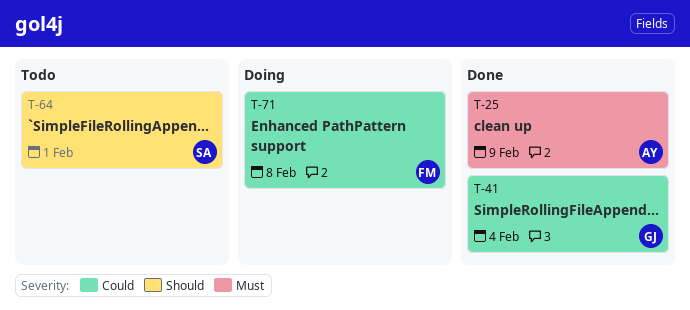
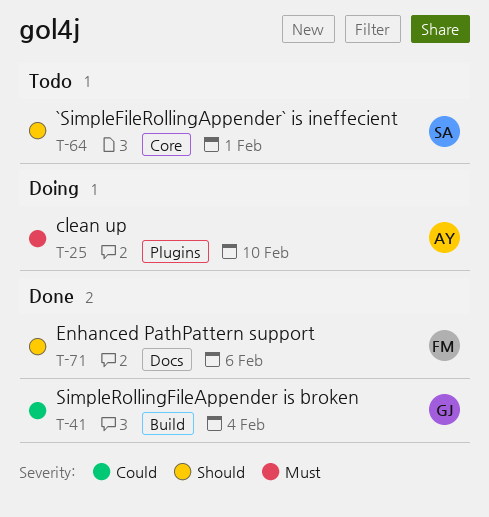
T-25, status: Done -> Doing
T-25, due: Feb 9 -> Feb 10
T-71, status: Doing -> Done
T-71, priority: Could -> Should
T-71, due: Feb 8 -> Feb 6

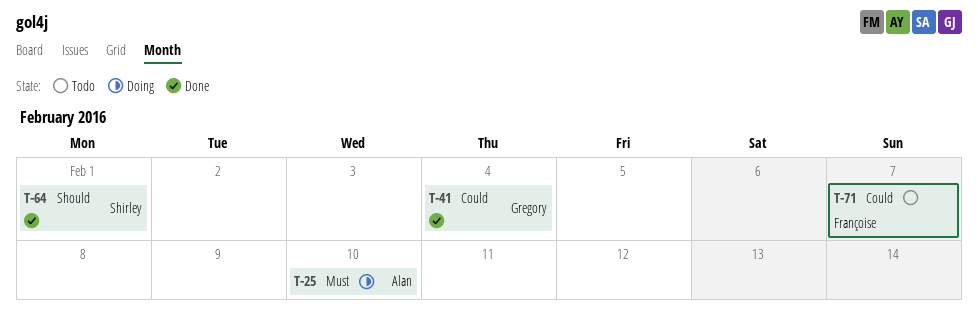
T-64, status: Todo -> Done
T-71, status: Done -> Todo
T-71, priority: Should -> Could
T-71, due: Feb 6 -> Feb 7

